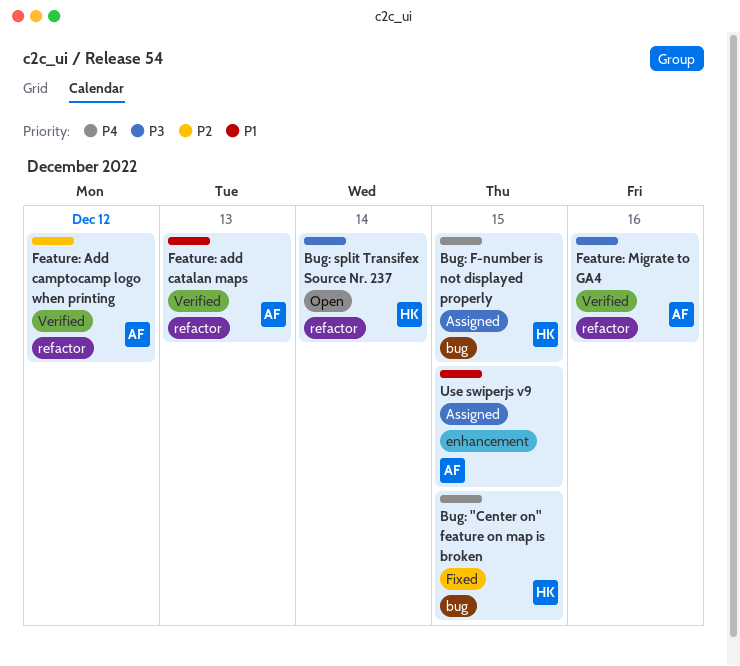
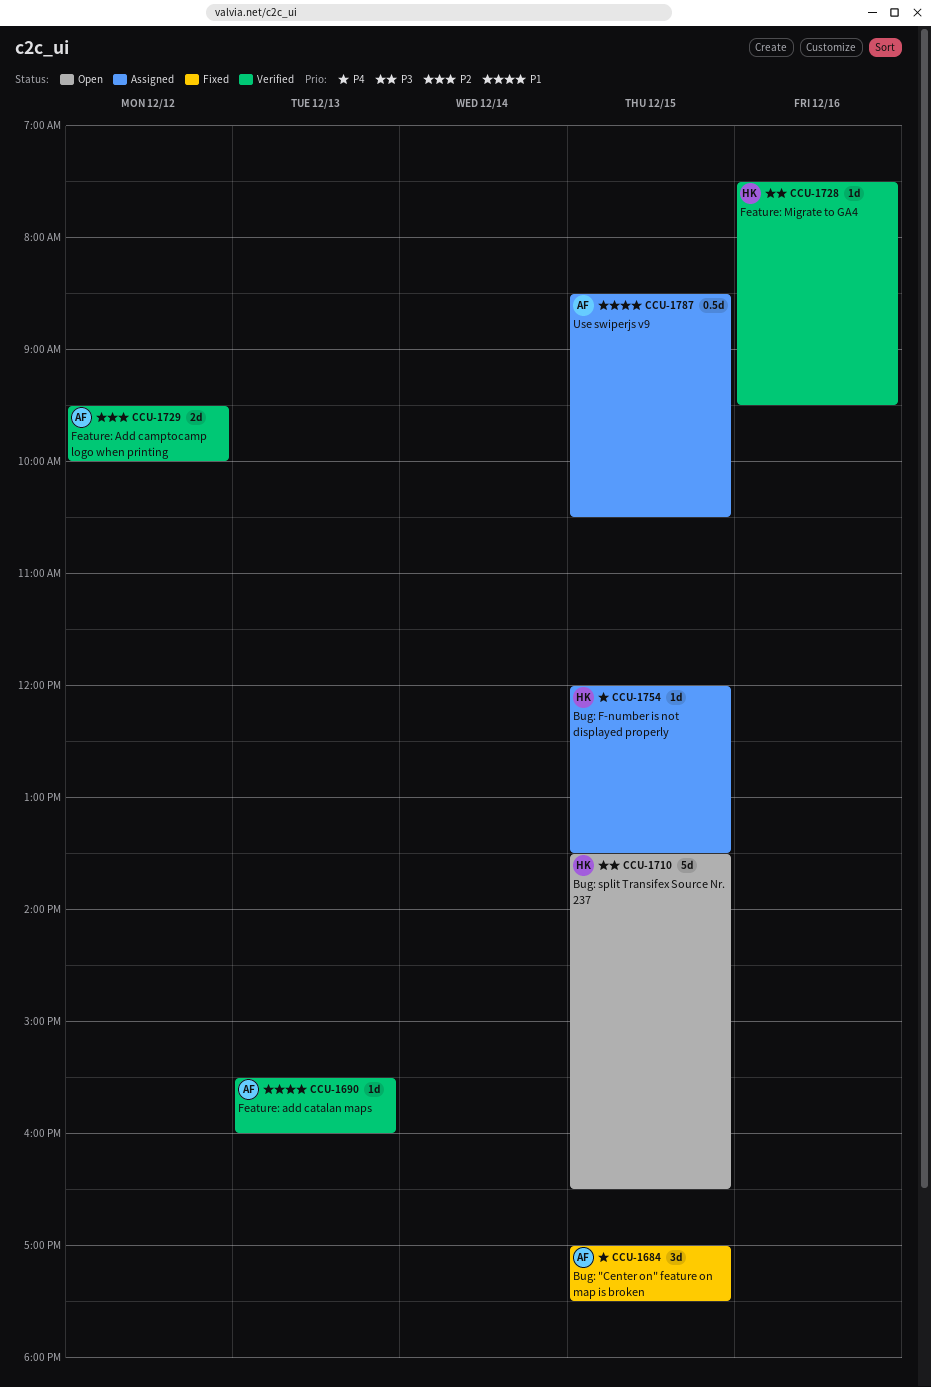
Bug: "Center on" feature on map is broken, owner: HK -> AF
Bug: split Transifex Source Nr. 237, day: Dec 14 -> Dec 15
Feature: Migrate to GA4, owner: AF -> HK

